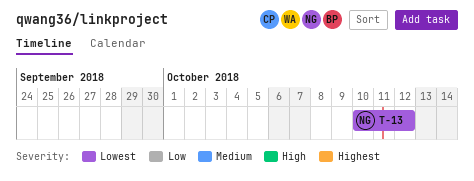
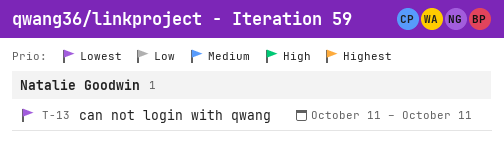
T-13, start: Oct 10 -> Oct 11
T-13, due: Oct 12 -> Oct 11

